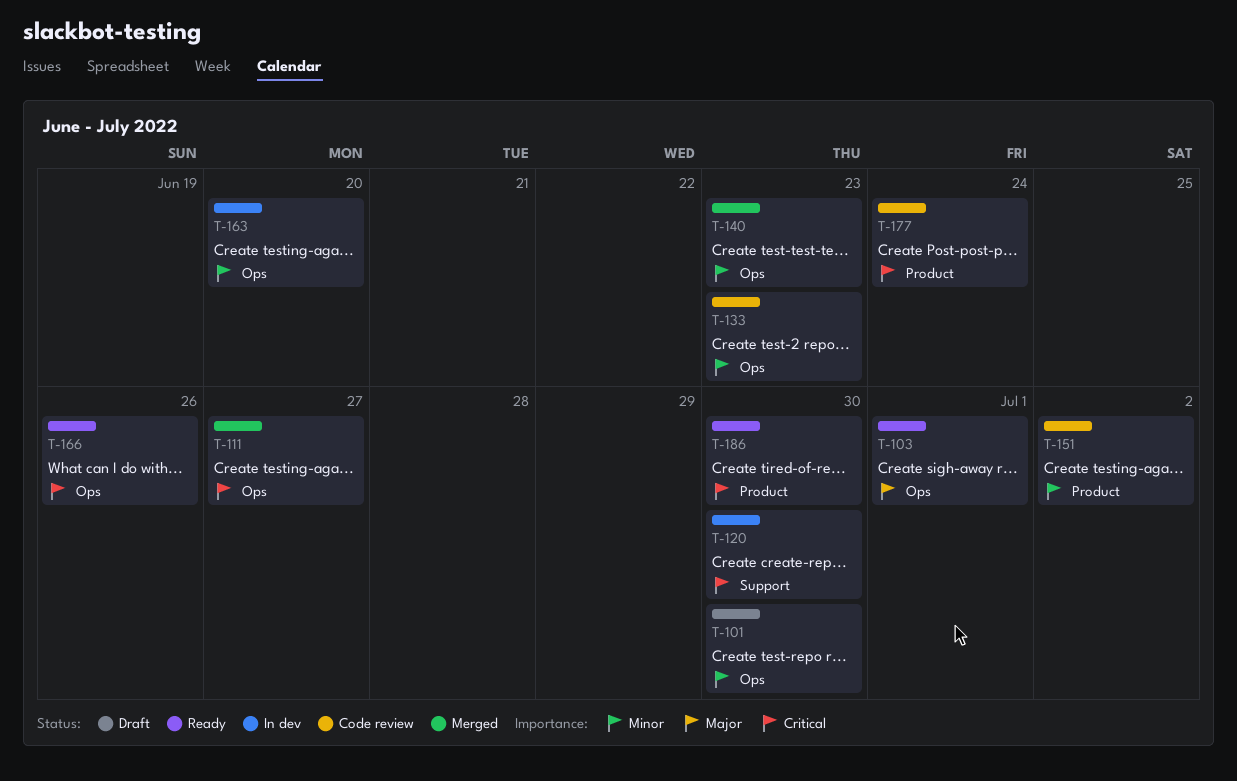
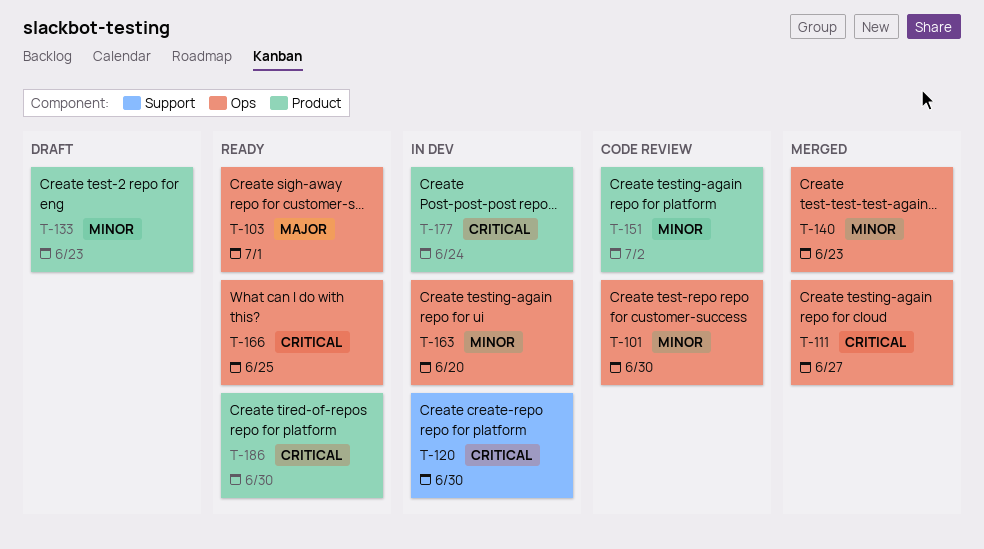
T-101, status: Draft -> Code review
T-133, status: Code review -> Draft
T-133, label: Ops -> Product
T-166, due: Jun 26 -> Jun 25
T-177, status: Code review -> In dev

